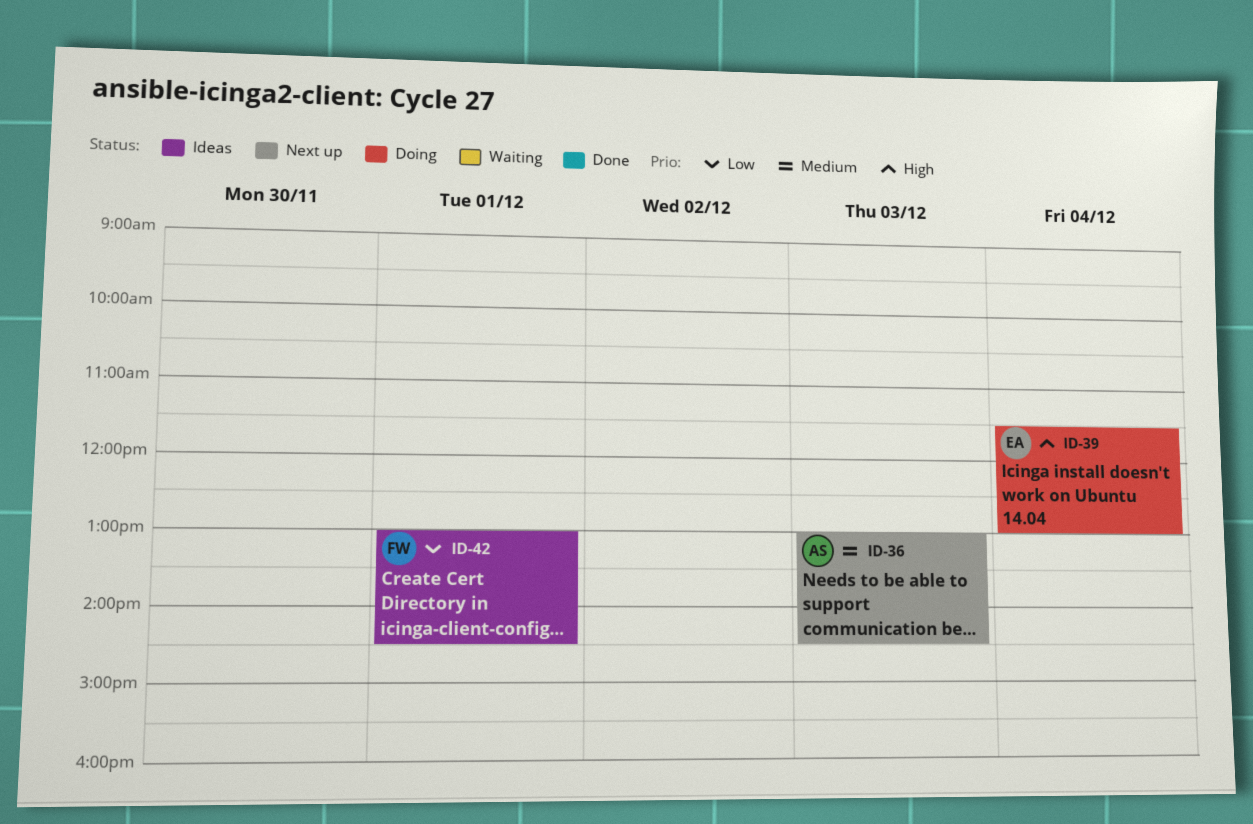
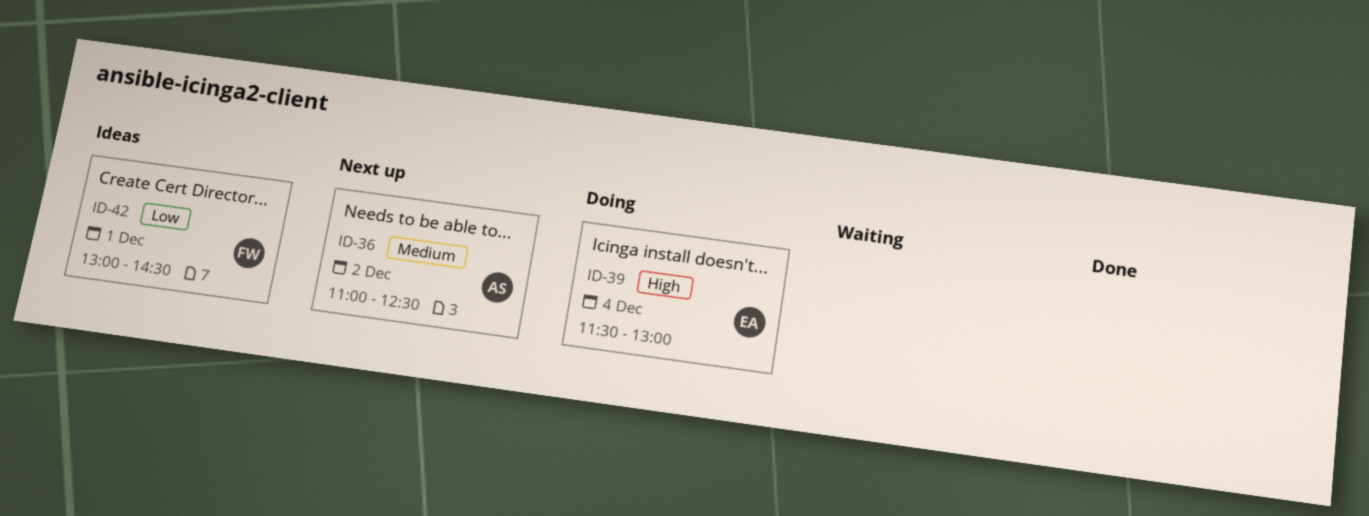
ID-36, day: Dec 3 -> Dec 2
ID-36, begins: 13:00 -> 11:00
ID-36, ends: 14:30 -> 12:30

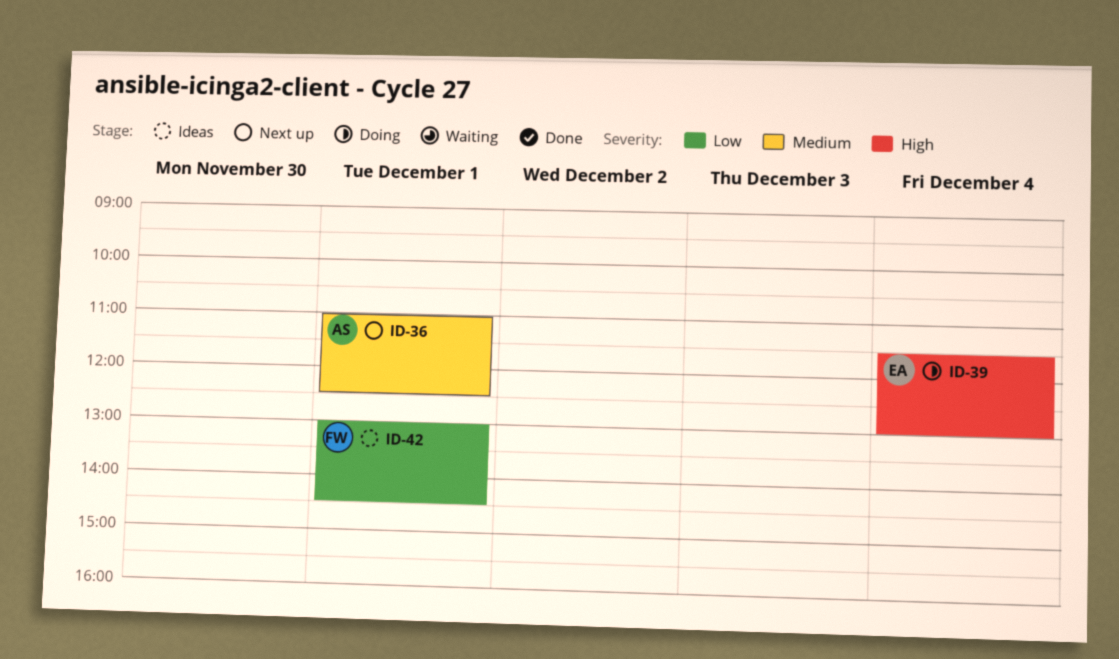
ID-36, day: Dec 2 -> Dec 1

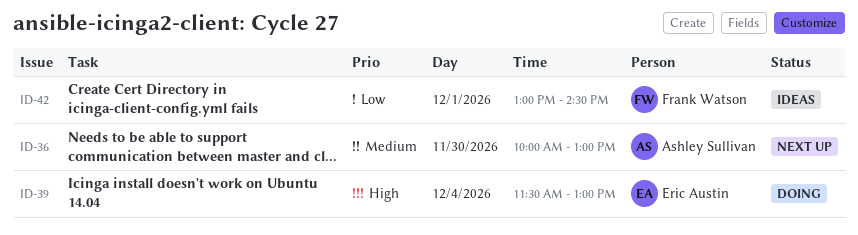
ID-36, day: Dec 1 -> Nov 30
ID-36, begins: 11:00 -> 10:00
ID-36, ends: 12:30 -> 13:00

